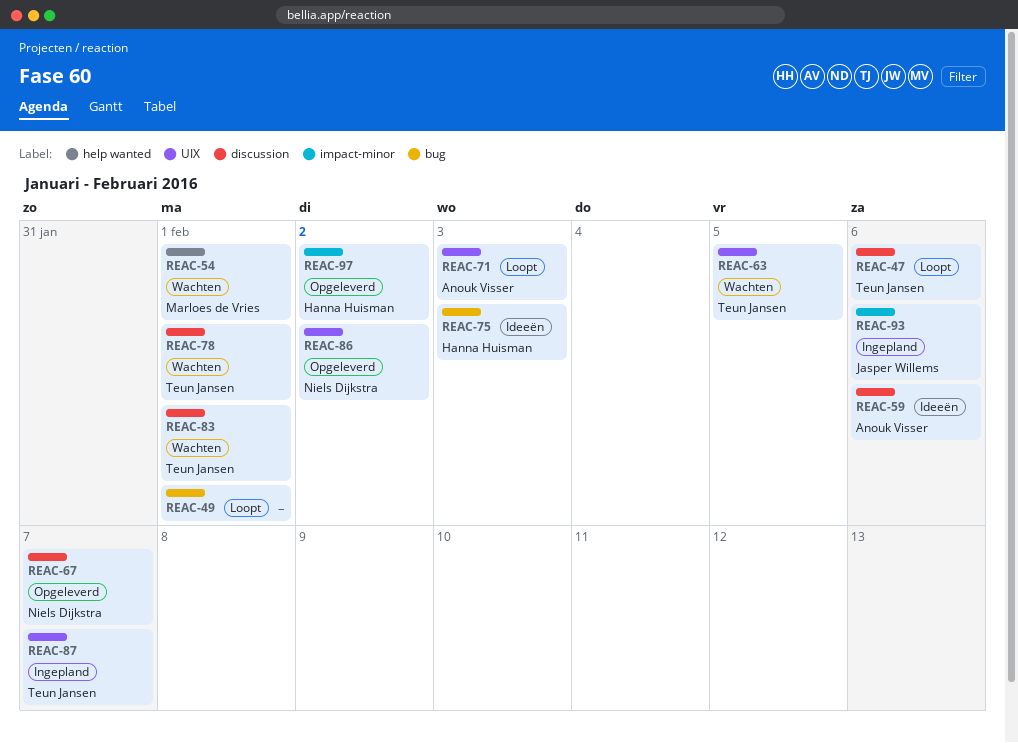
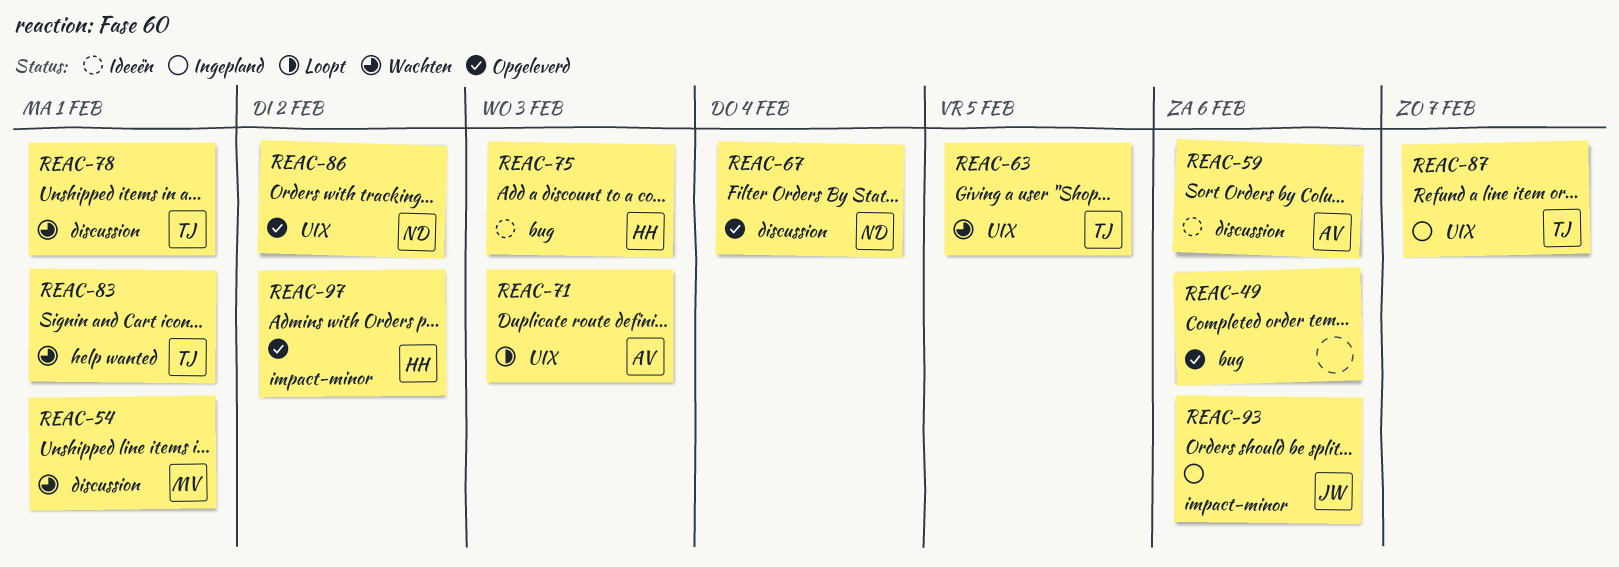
REAC-47: present -> none
REAC-49, status: Loopt -> Opgeleverd
REAC-49, due: Feb 1 -> Feb 6
REAC-54, label: help wanted -> discussion
REAC-67, due: Feb 7 -> Feb 4
REAC-83, label: discussion -> help wanted

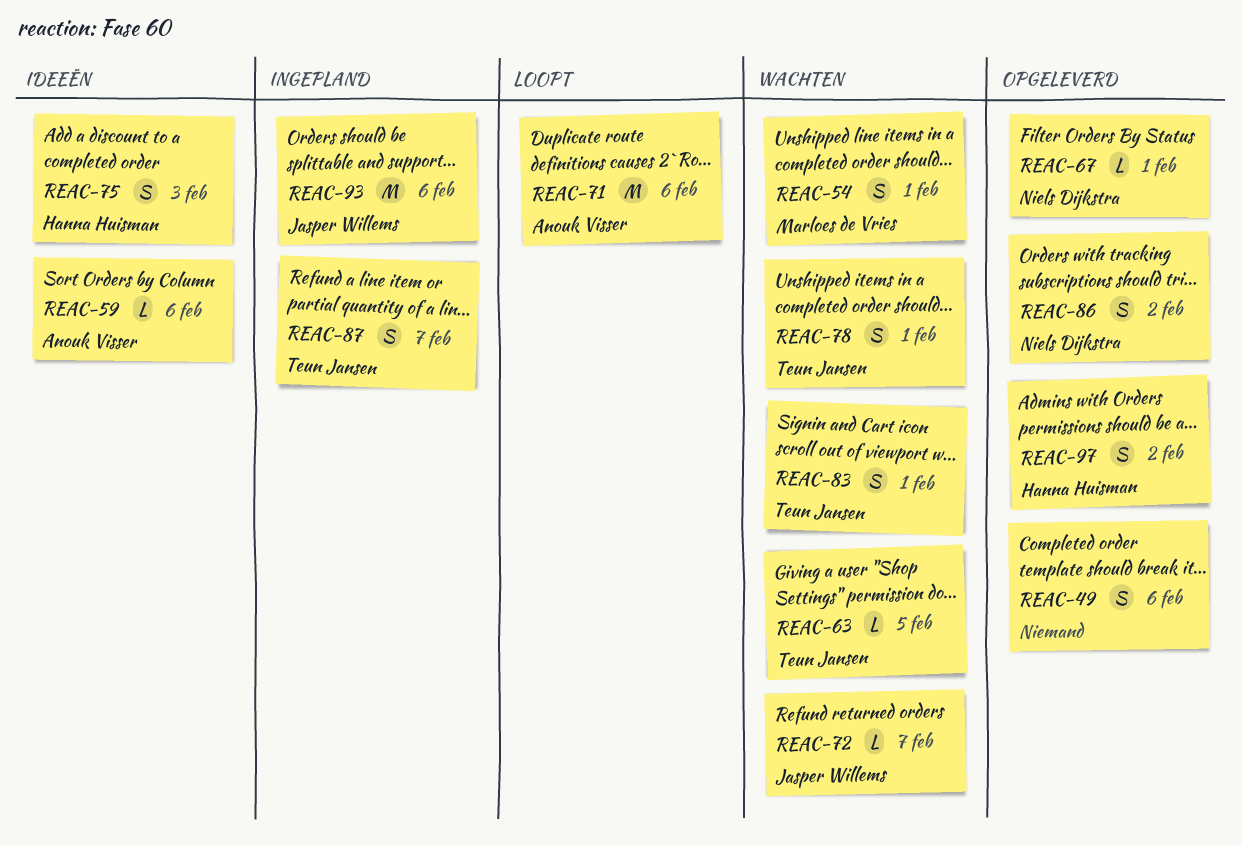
REAC-67, due: Feb 4 -> Feb 1
REAC-71, due: Feb 3 -> Feb 6
REAC-72: none -> present

